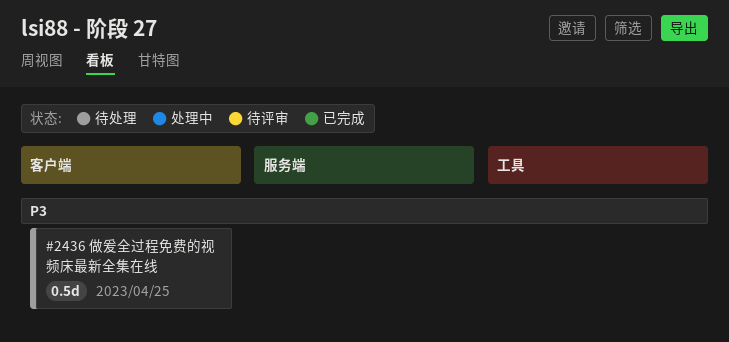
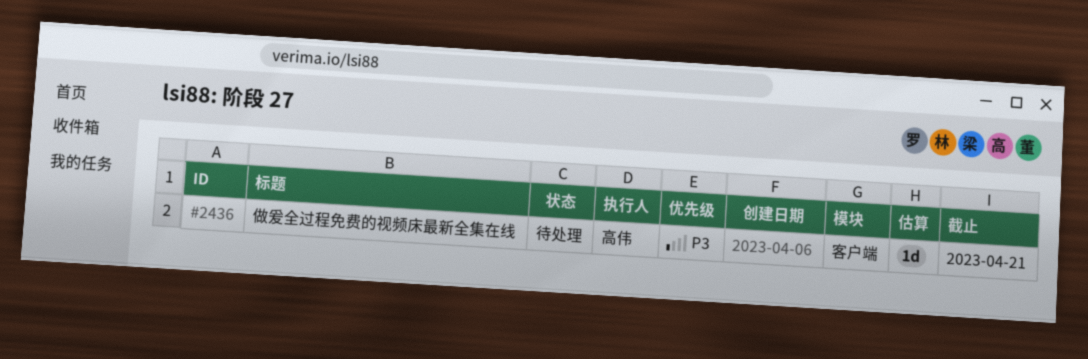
#2436, estimate: 0.5d -> 1d
#2436, due: Apr 25 -> Apr 21

